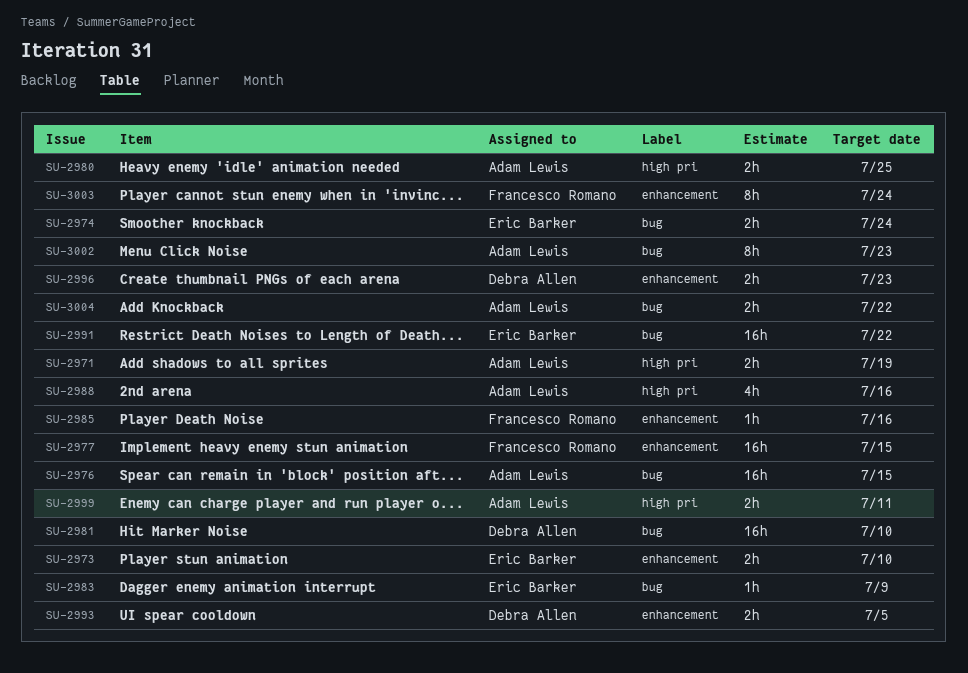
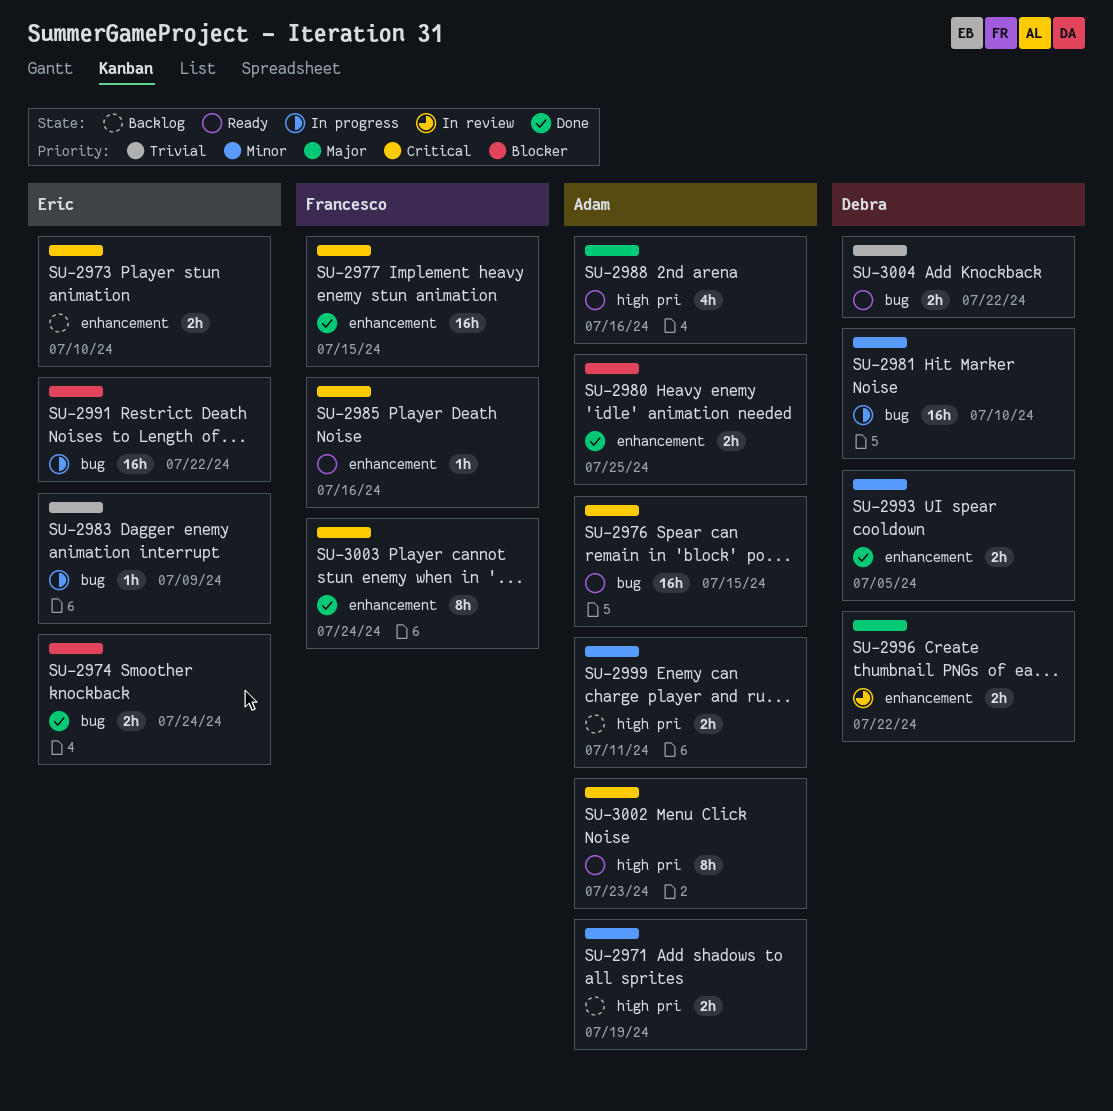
SU-2980, label: high pri -> enhancement
SU-2996, due: Jul 23 -> Jul 22
SU-3002, label: bug -> high pri
SU-3004, owner: Adam Lewis -> Debra Allen

